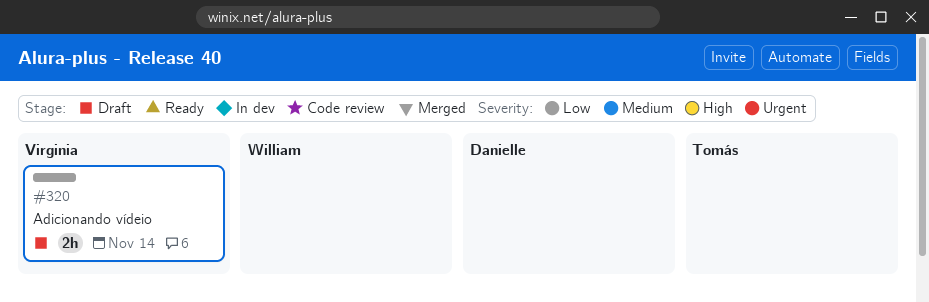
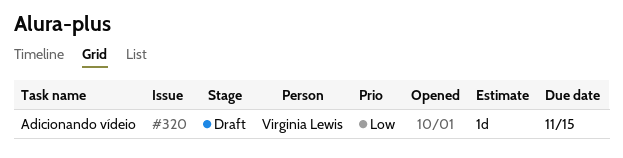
#320, estimate: 2h -> 1d
#320, due: Nov 14 -> Nov 15

